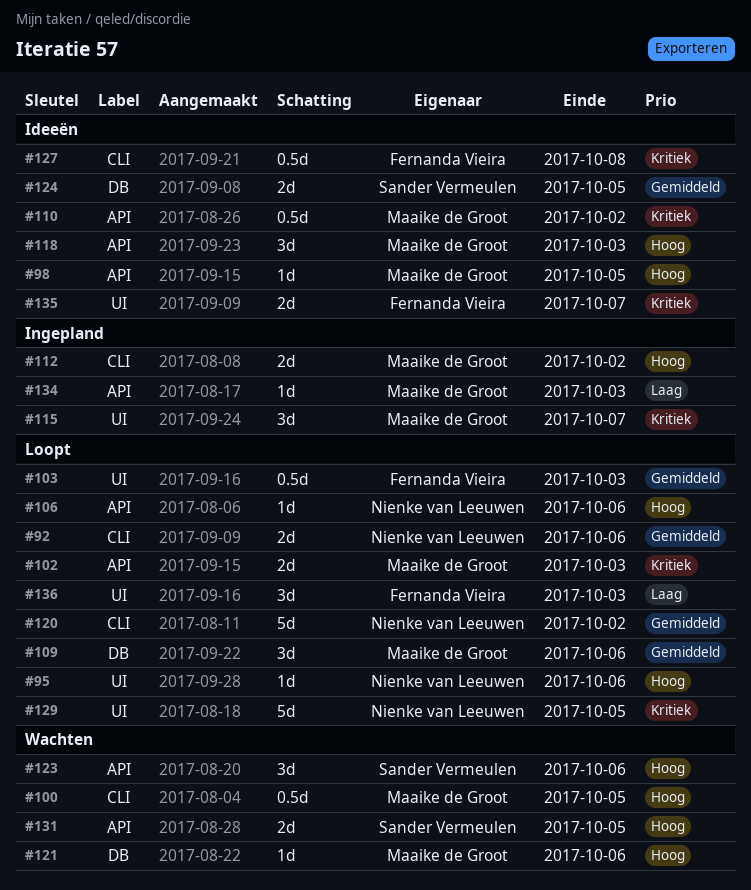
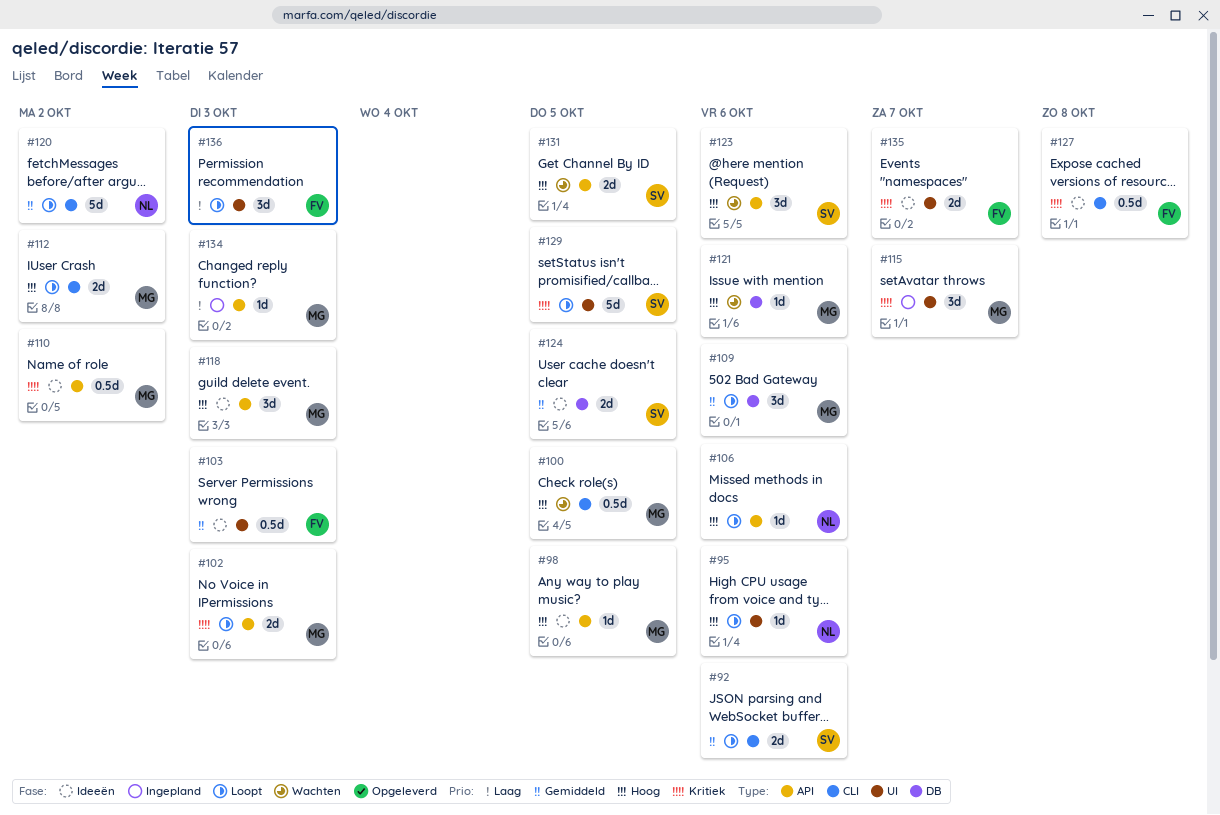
#92, owner: Nienke van Leeuwen -> Sander Vermeulen
#103, status: Loopt -> Ideeën
#112, status: Ingepland -> Loopt
#129, owner: Nienke van Leeuwen -> Sander Vermeulen

